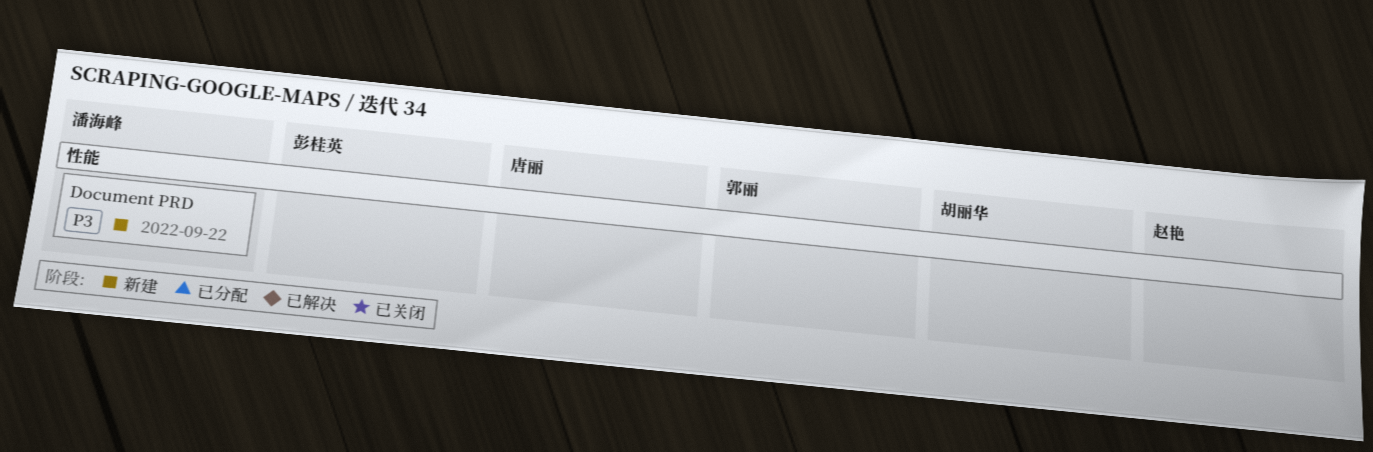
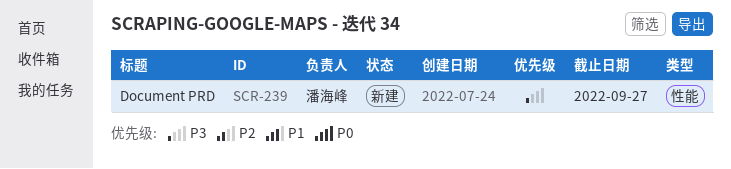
Document PRD, due: Sep 22 -> Sep 27

